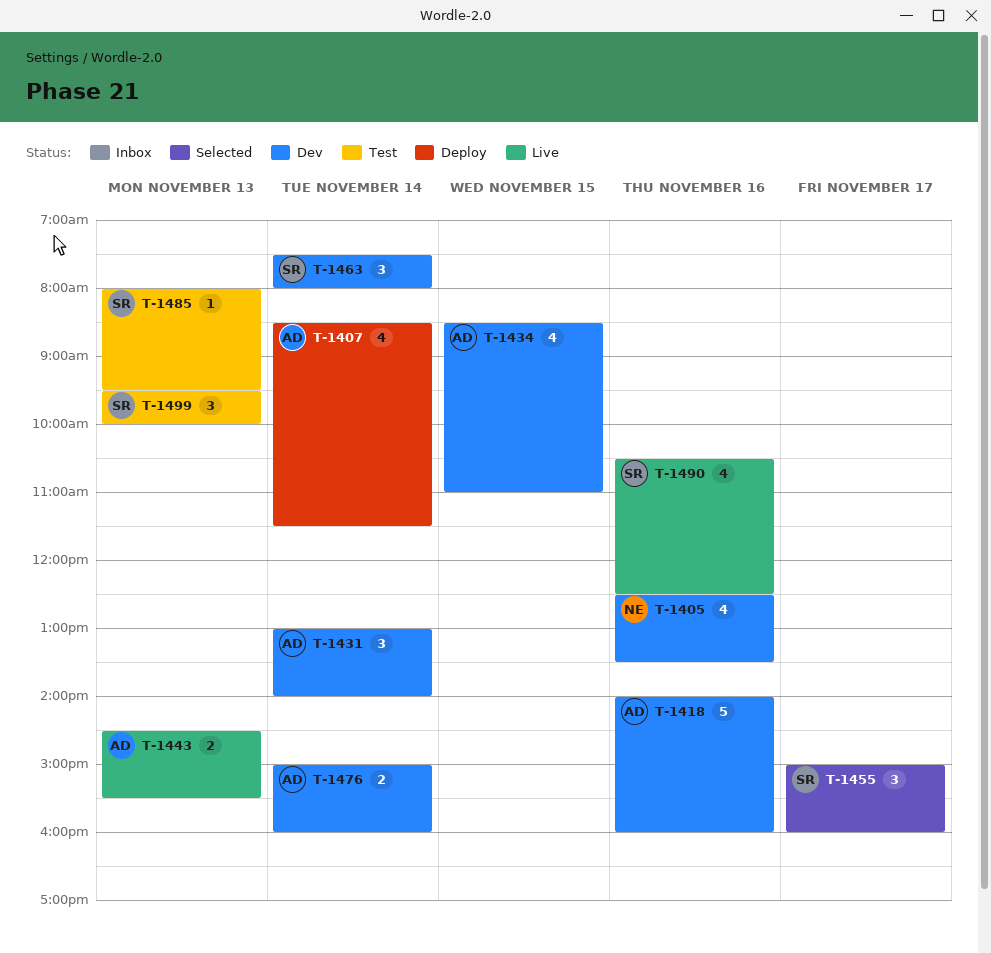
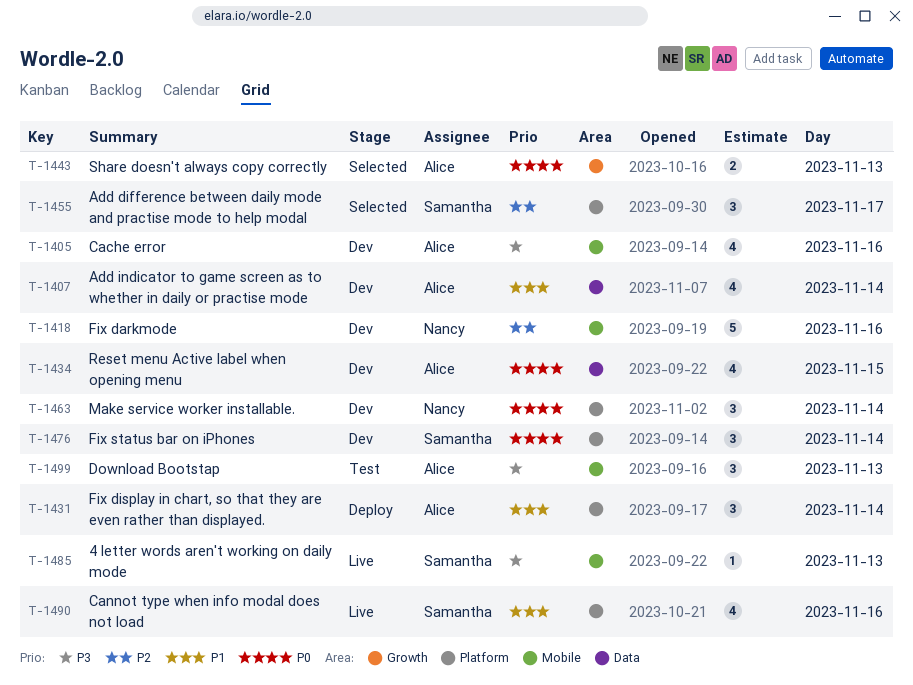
T-1405, owner: Nancy -> Alice
T-1407, status: Deploy -> Dev
T-1418, owner: Alice -> Nancy
T-1431, status: Dev -> Deploy
T-1443, status: Live -> Selected
T-1463, owner: Samantha -> Nancy
T-1476, owner: Alice -> Samantha
T-1476, estimate: 2 -> 3
T-1485, status: Test -> Live
T-1499, owner: Samantha -> Alice

